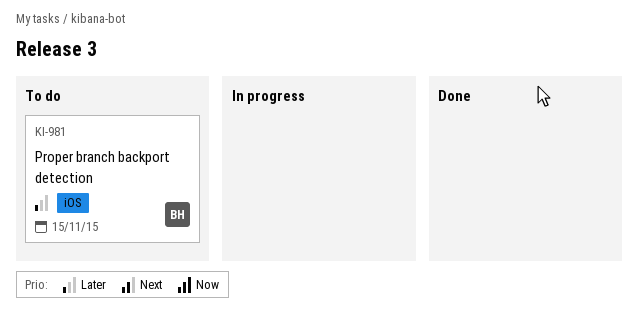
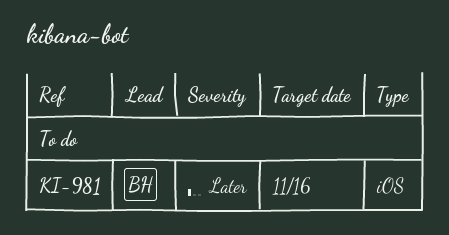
KI-981, due: Nov 15 -> Nov 16

